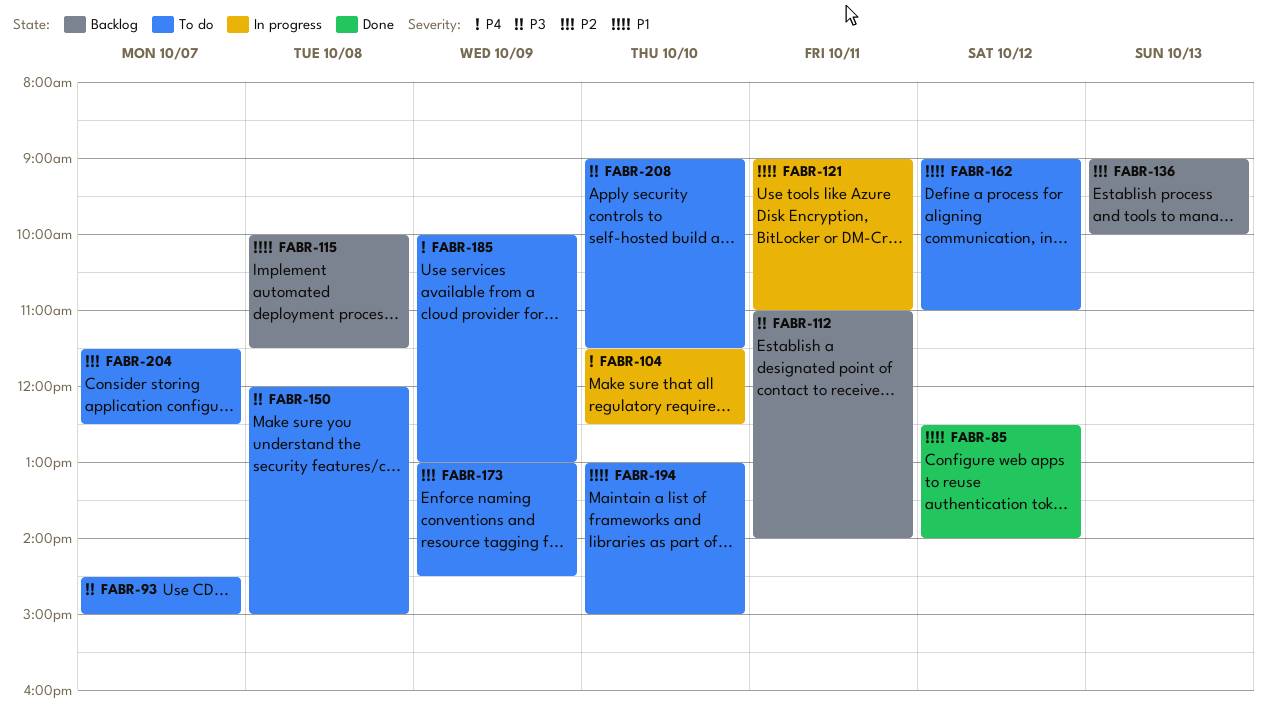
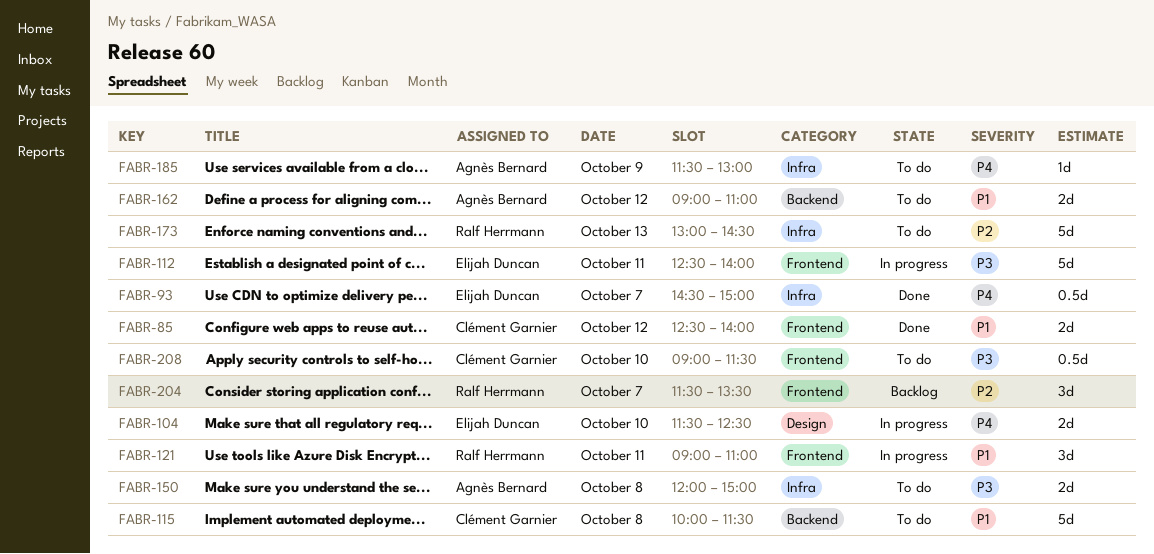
FABR-93, status: To do -> Done
FABR-93, priority: P3 -> P4
FABR-112, status: Backlog -> In progress
FABR-112, begins: 11:00 -> 12:30
FABR-115, status: Backlog -> To do
FABR-136: present -> none
FABR-173, day: Oct 9 -> Oct 13
FABR-185, begins: 10:00 -> 11:30
FABR-194: present -> none
FABR-204, status: To do -> Backlog
FABR-204, ends: 12:30 -> 13:30

